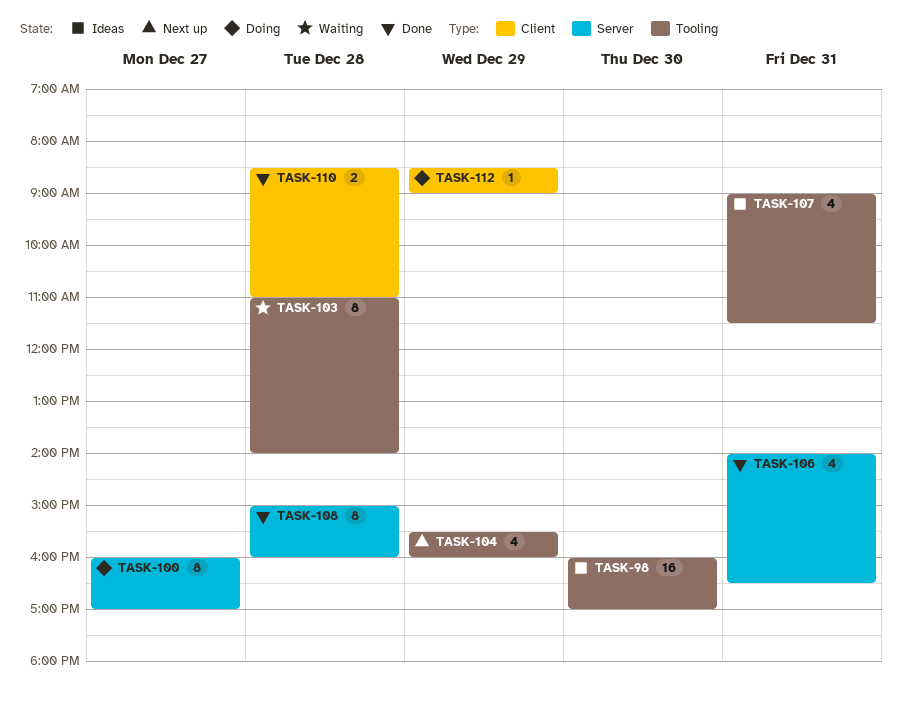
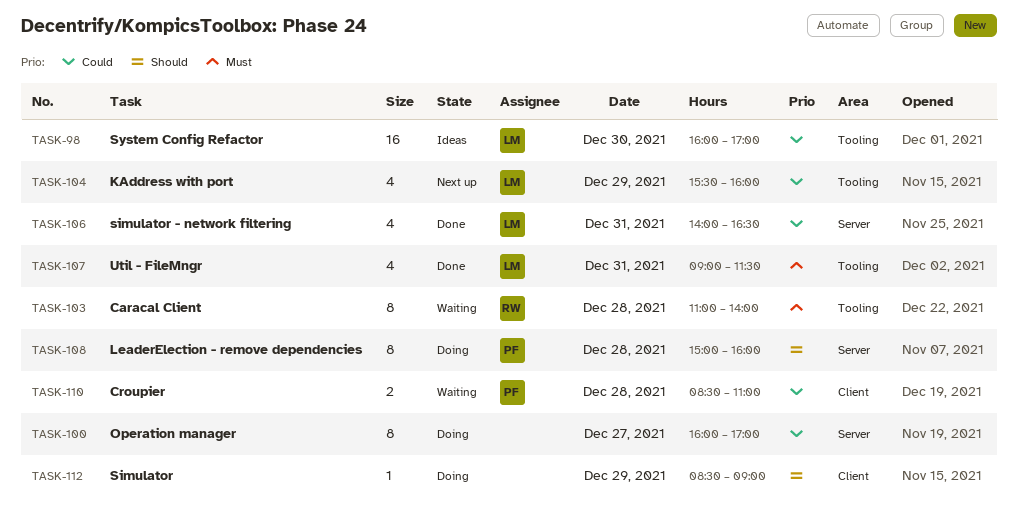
TASK-107, status: Ideas -> Done
TASK-108, status: Done -> Doing
TASK-110, status: Done -> Waiting

